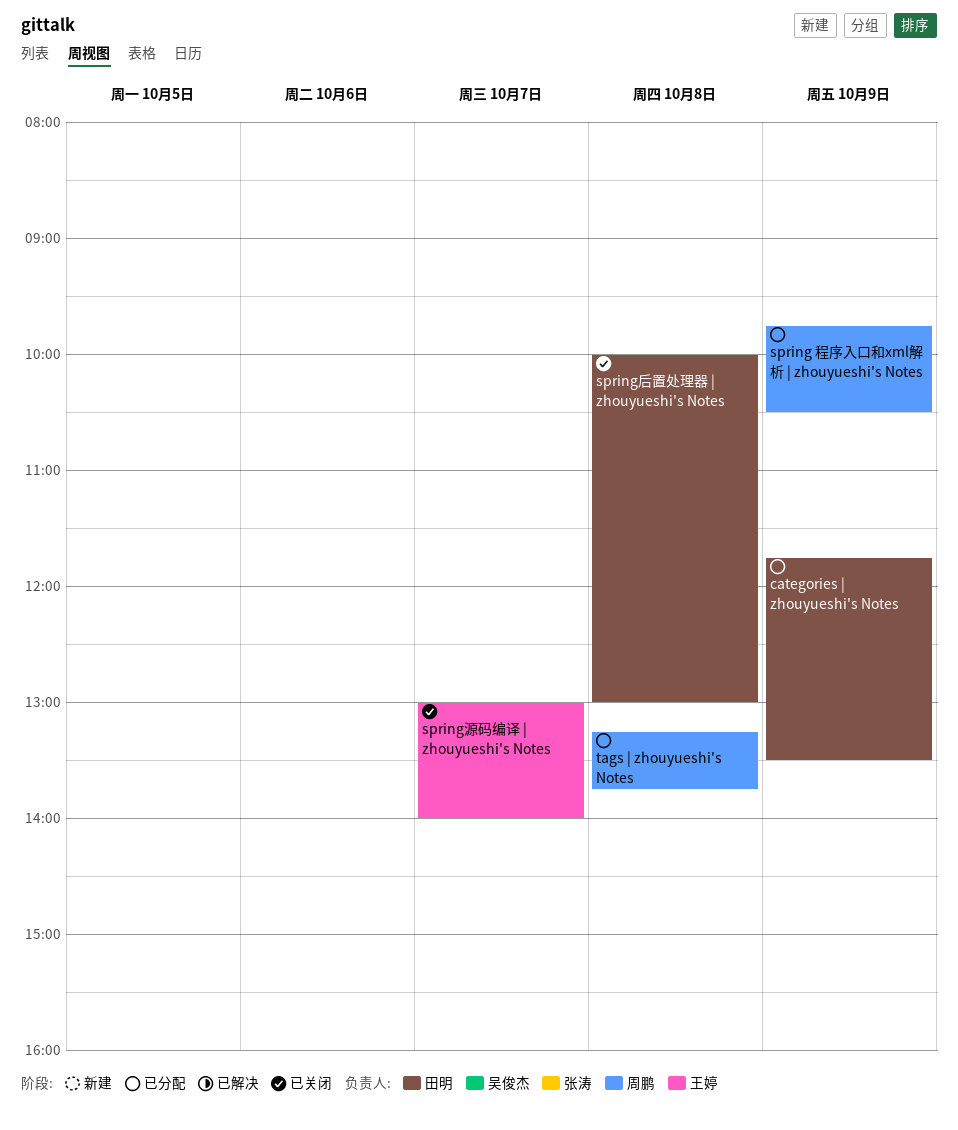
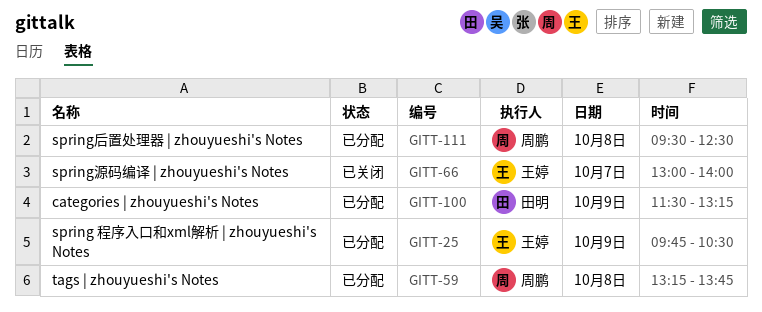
categories | zhouyueshi's Notes, begins: 11:45 -> 11:30
categories | zhouyueshi's Notes, ends: 13:30 -> 13:15
spring 程序入口和xml解析 | zhouyueshi's Notes, owner: 周鹏 -> 王婷
spring后置处理器 | zhouyueshi's Notes, status: 已关闭 -> 已分配
spring后置处理器 | zhouyueshi's Notes, owner: 田明 -> 周鹏
spring后置处理器 | zhouyueshi's Notes, begins: 10:00 -> 09:30
spring后置处理器 | zhouyueshi's Notes, ends: 13:00 -> 12:30

